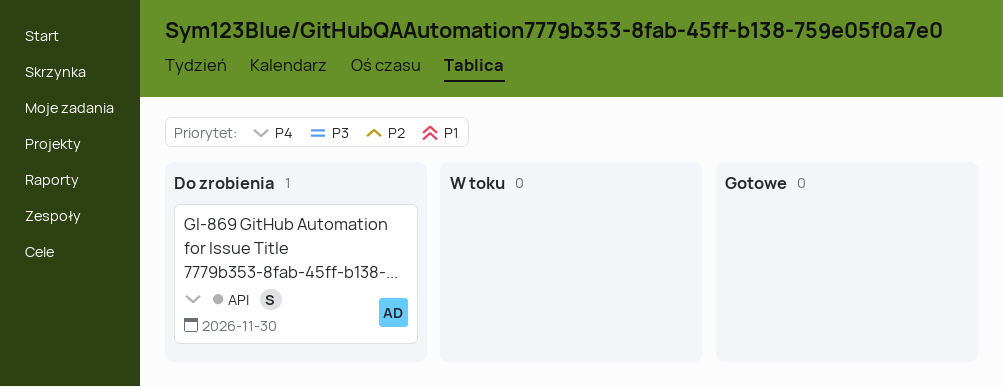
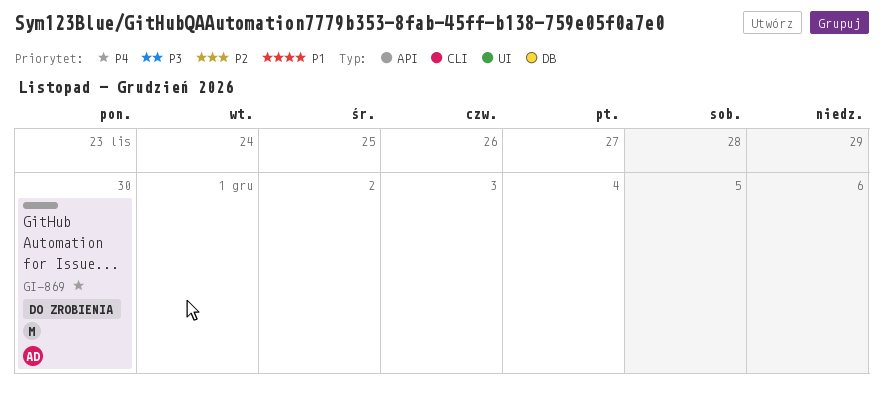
GI-869, estimate: S -> M

